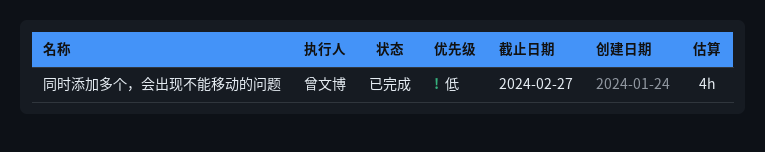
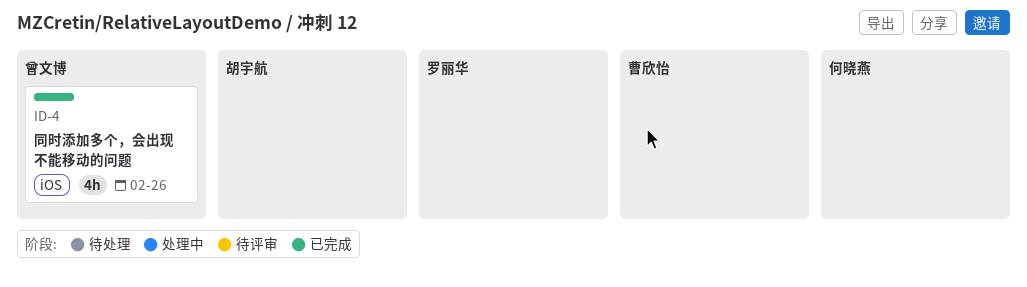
同时添加多个，会出现不能移动的问题, due: Feb 27 -> Feb 26

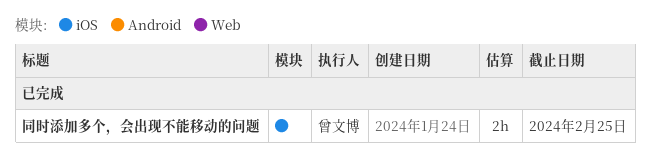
同时添加多个，会出现不能移动的问题, estimate: 4h -> 2h
同时添加多个，会出现不能移动的问题, due: Feb 26 -> Feb 25

